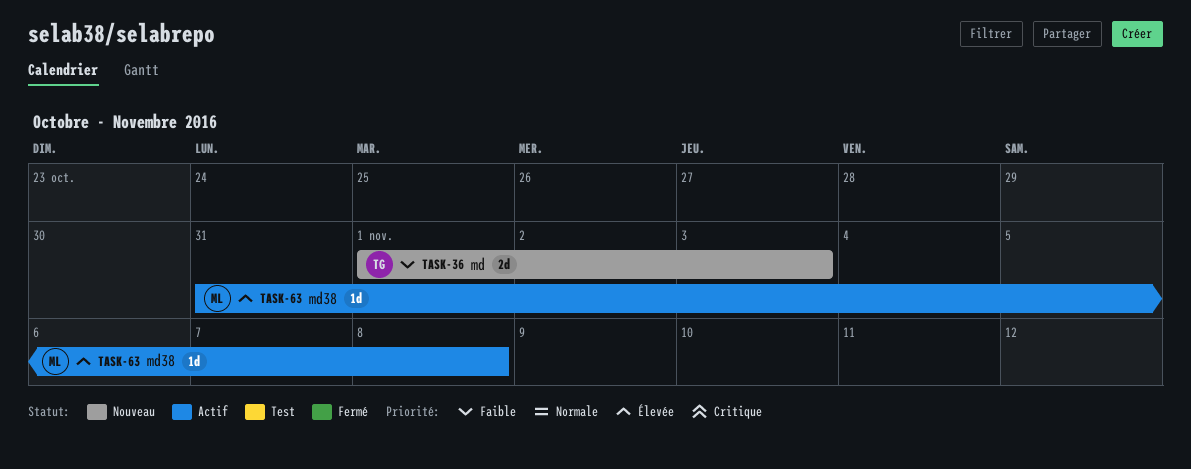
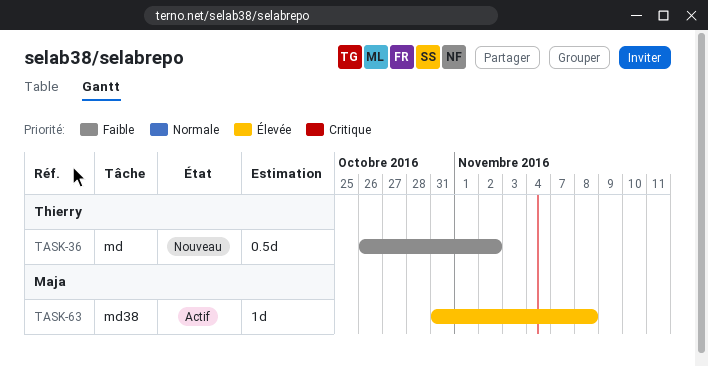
TASK-36, estimate: 2d -> 0.5d
TASK-36, start: Nov 1 -> Oct 26
TASK-36, due: Nov 3 -> Nov 2

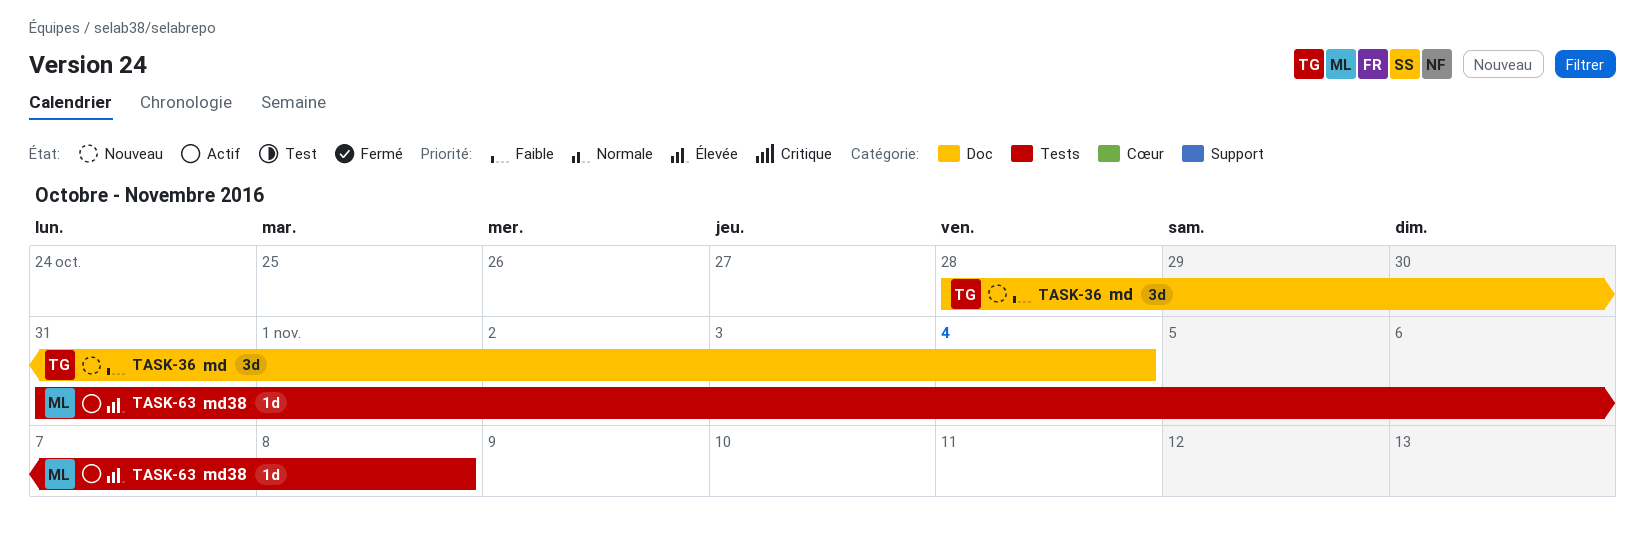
TASK-36, estimate: 0.5d -> 3d
TASK-36, start: Oct 26 -> Oct 28
TASK-36, due: Nov 2 -> Nov 4

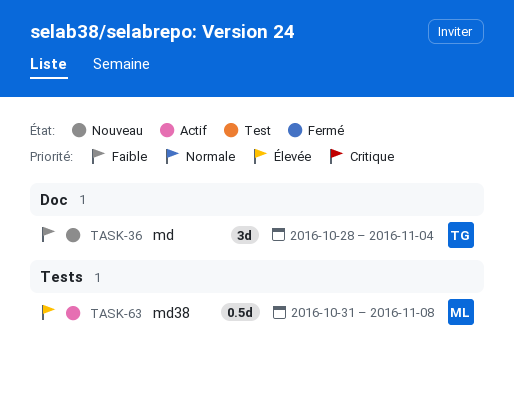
TASK-63, estimate: 1d -> 0.5d

